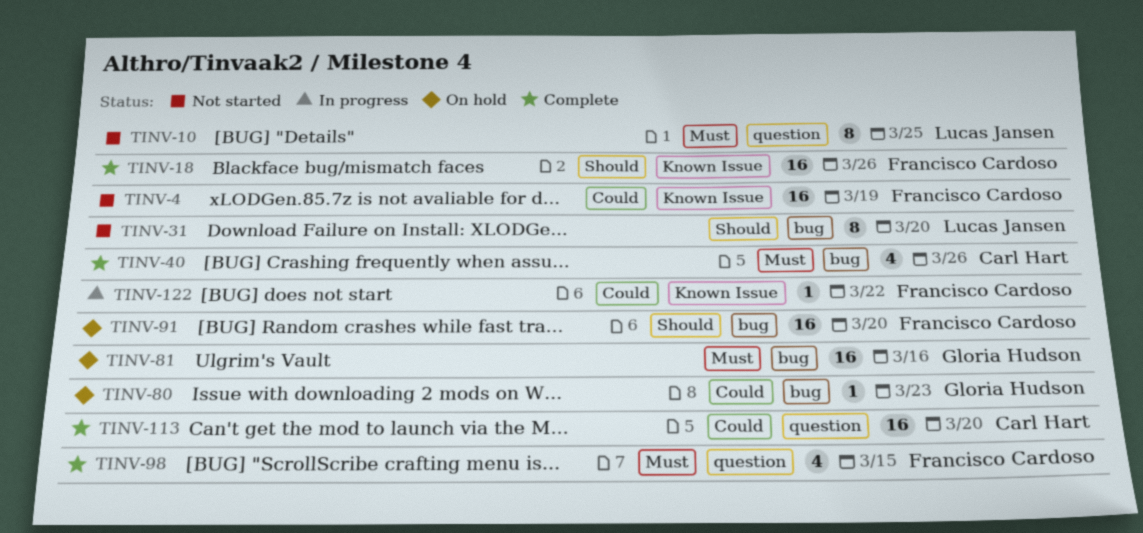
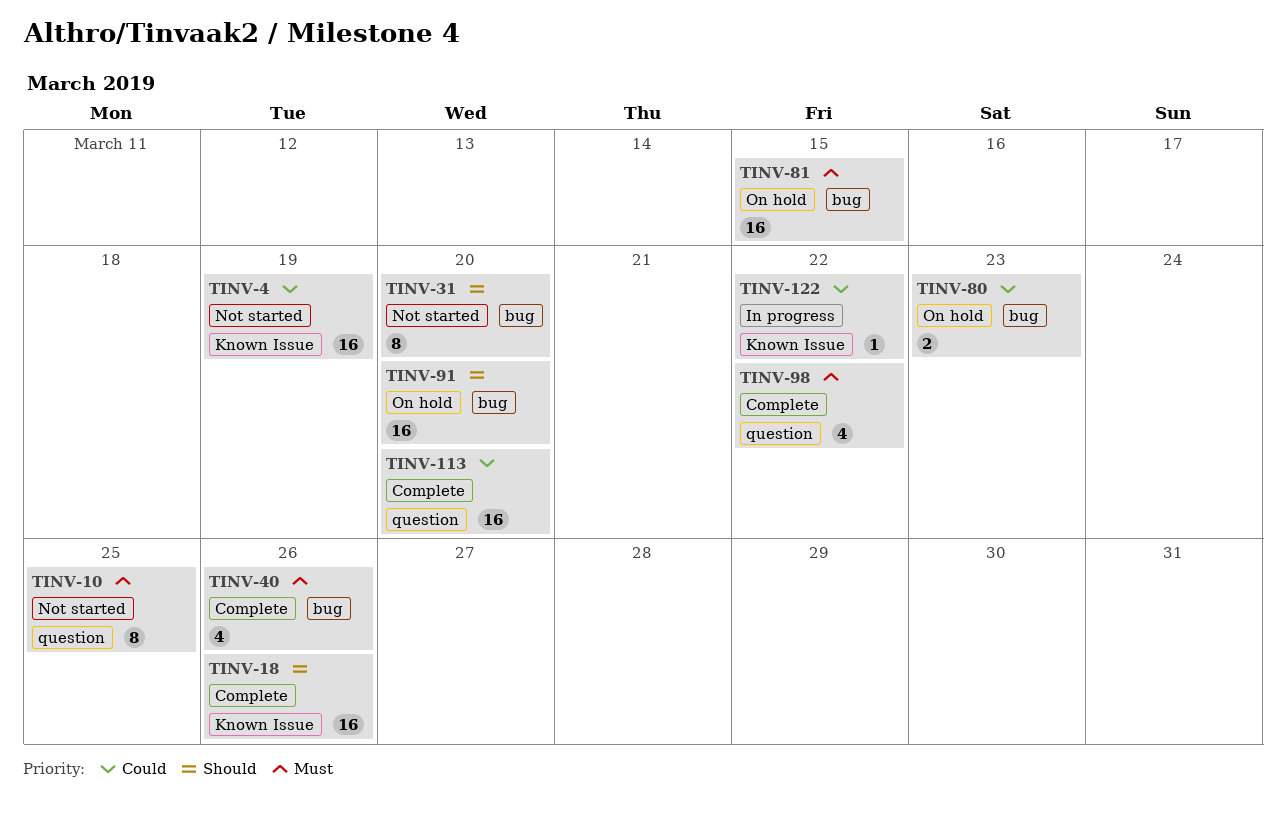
TINV-80, estimate: 1 -> 2
TINV-81, due: Mar 16 -> Mar 15
TINV-98, due: Mar 15 -> Mar 22

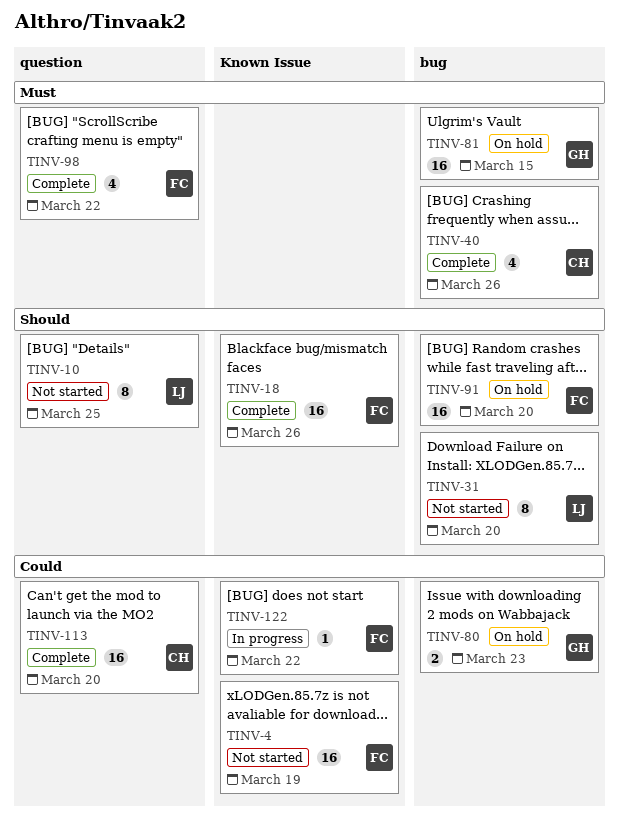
TINV-10, priority: Must -> Should

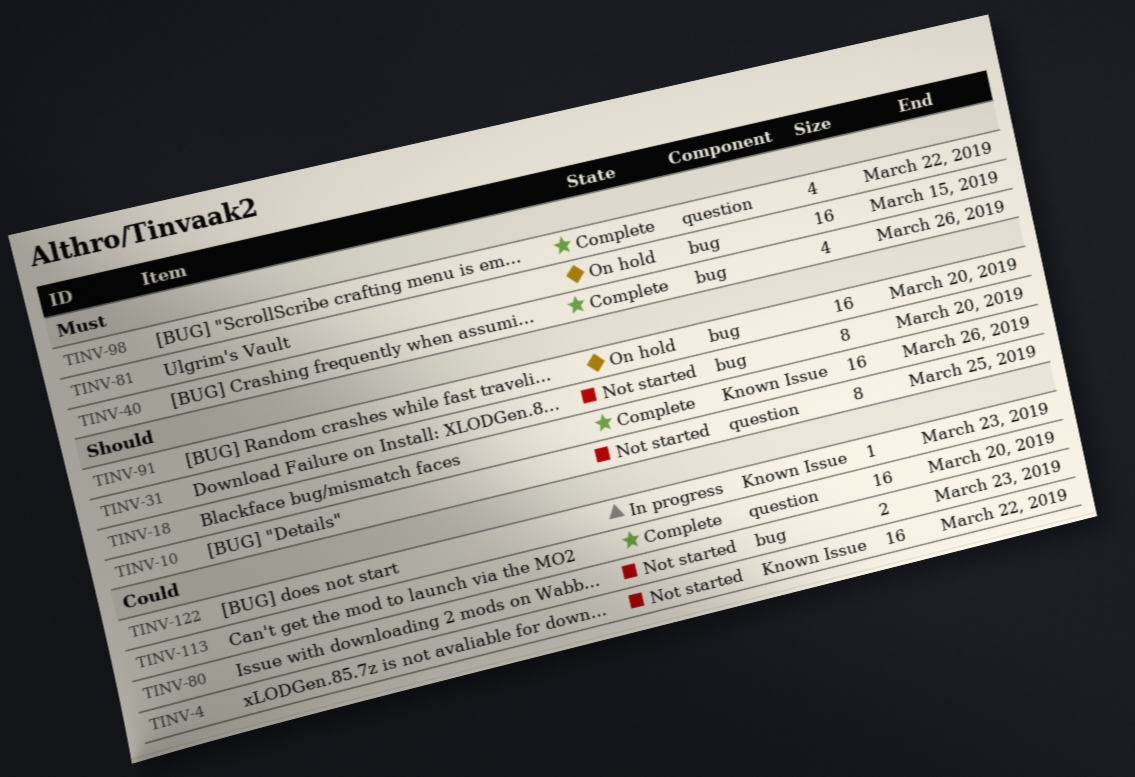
TINV-4, due: Mar 19 -> Mar 22
TINV-80, status: On hold -> Not started
TINV-122, due: Mar 22 -> Mar 23

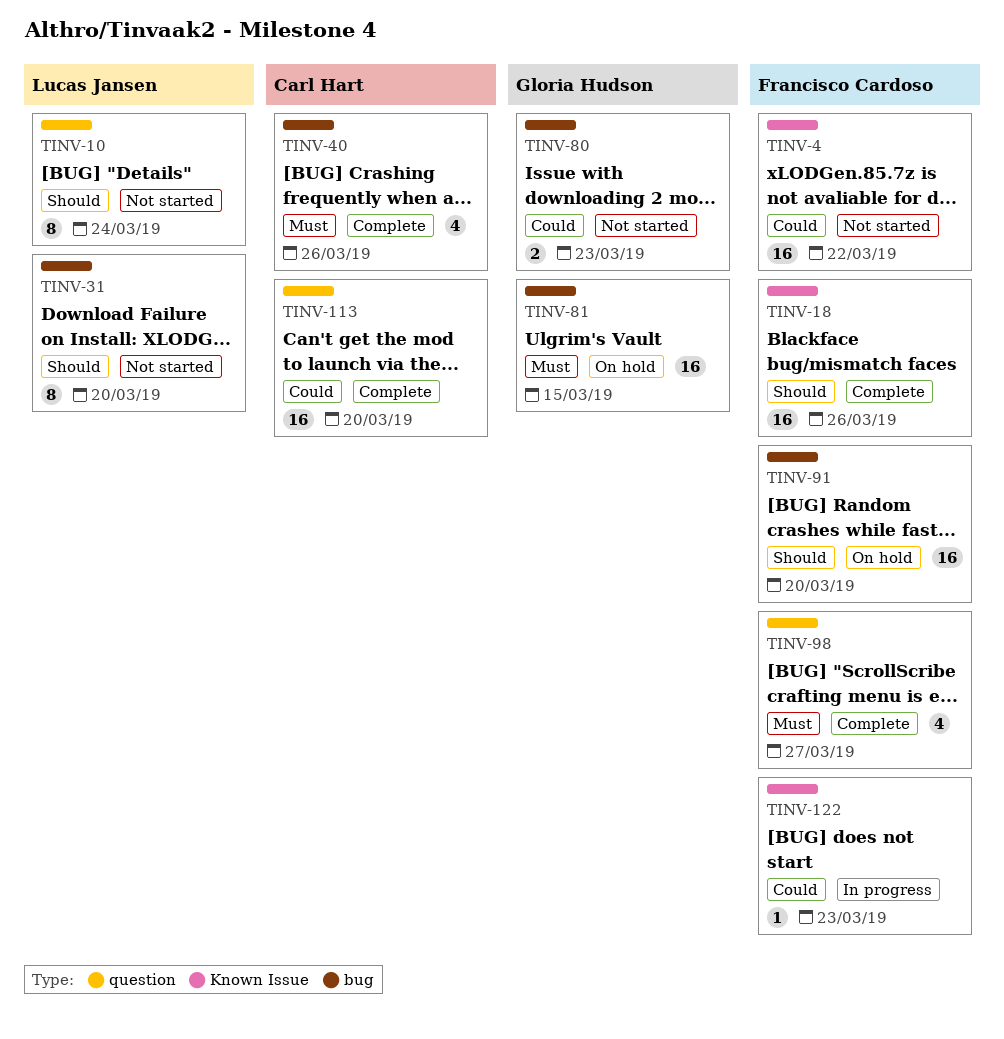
TINV-10, due: Mar 25 -> Mar 24
TINV-98, due: Mar 22 -> Mar 27

